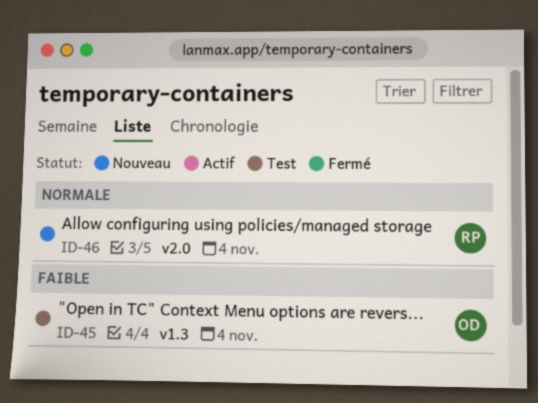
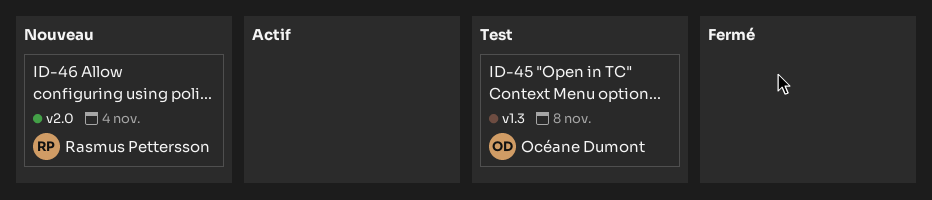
ID-45, due: Nov 4 -> Nov 8

